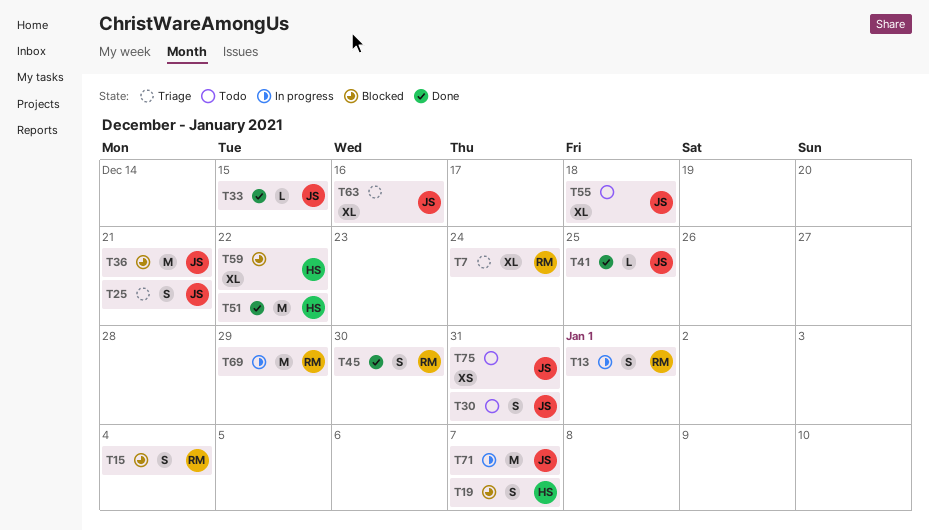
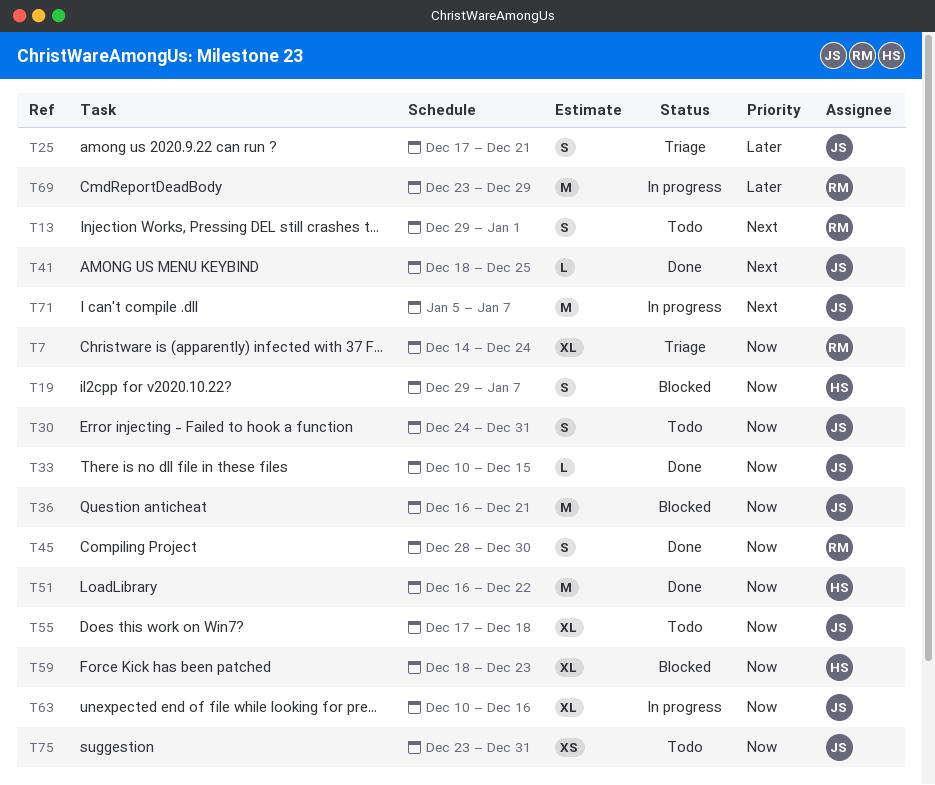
T13, status: In progress -> Todo
T15: present -> none
T59, due: Dec 22 -> Dec 23
T63, status: Triage -> In progress

